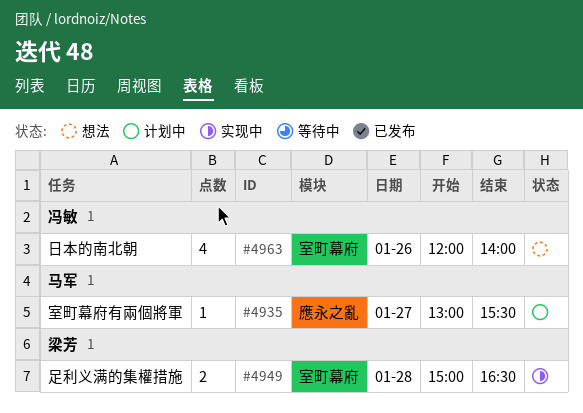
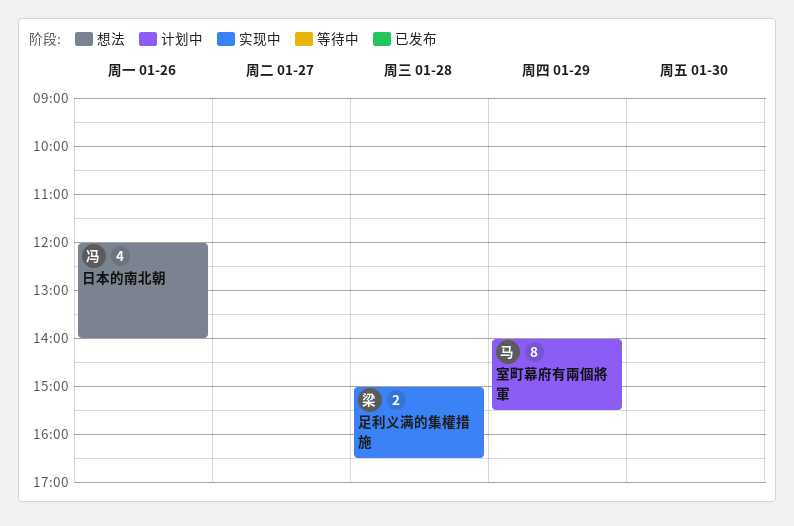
室町幕府有兩個將軍, estimate: 1 -> 8
室町幕府有兩個將軍, day: Jan 27 -> Jan 29
室町幕府有兩個將軍, begins: 13:00 -> 14:00

